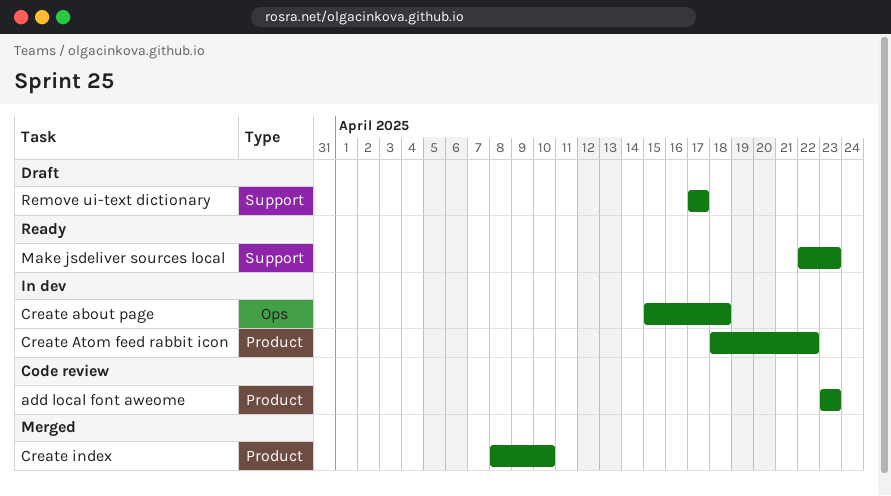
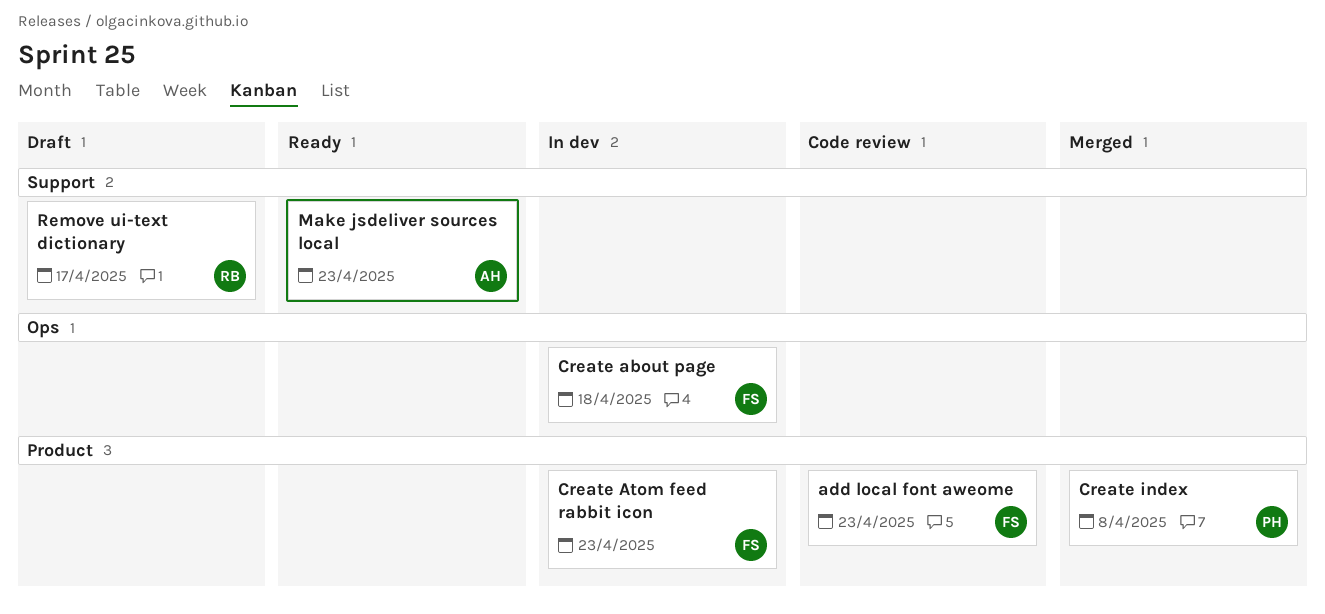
Create Atom feed rabbit icon, due: Apr 22 -> Apr 23
Create index, due: Apr 10 -> Apr 8

